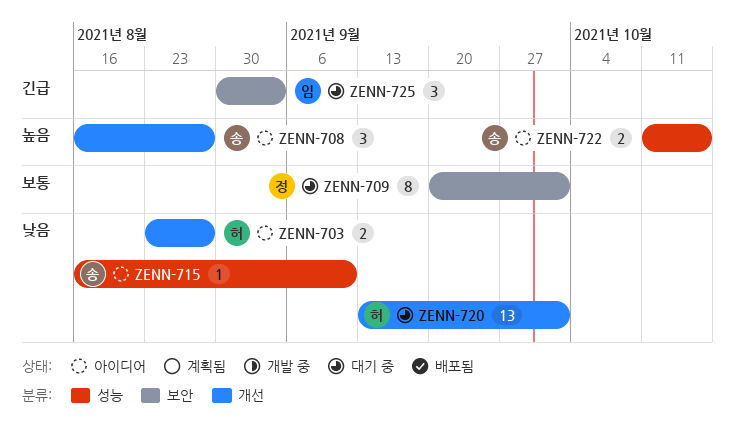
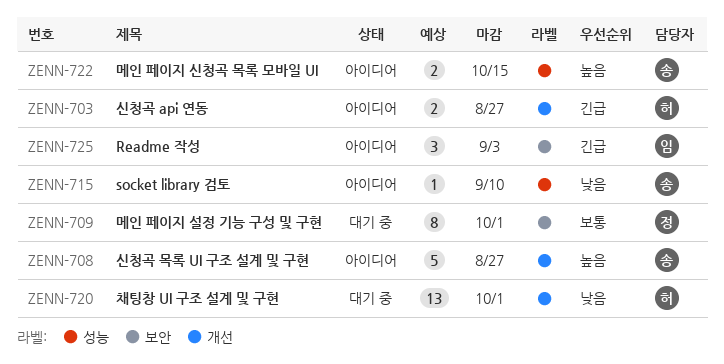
ZENN-703, priority: 낮음 -> 긴급
ZENN-708, estimate: 3 -> 5
ZENN-725, status: 대기 중 -> 아이디어

